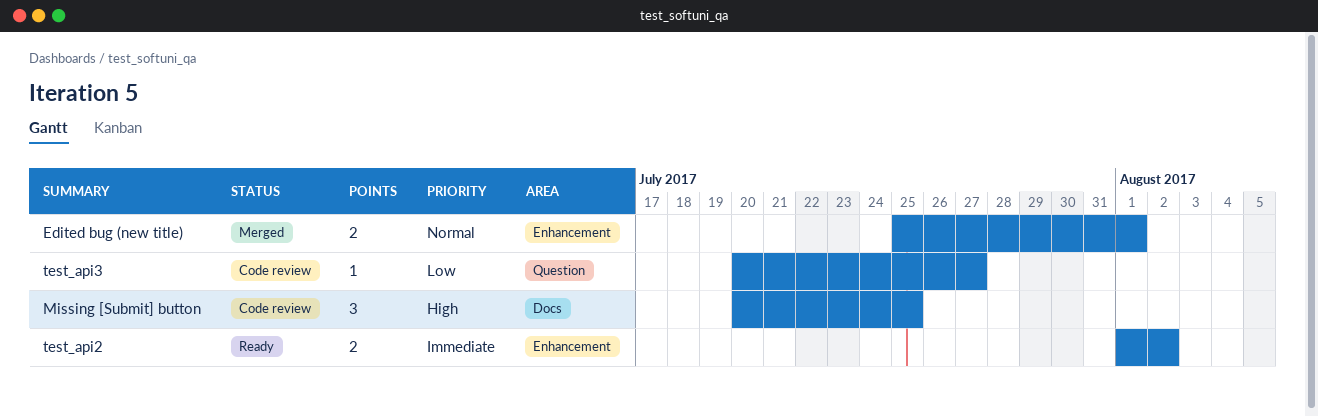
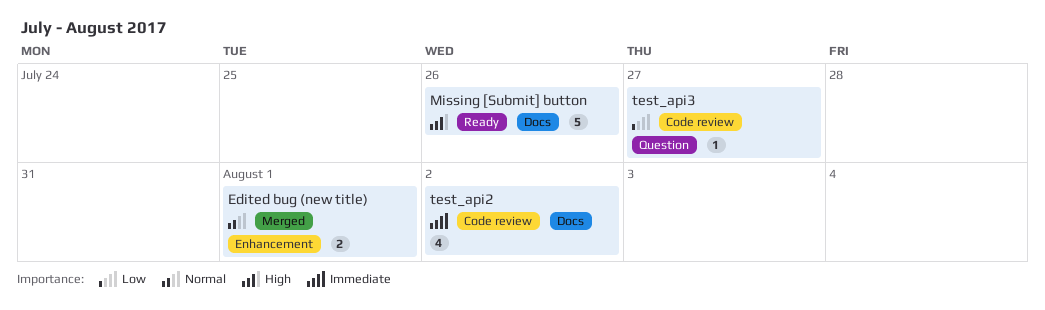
Missing [Submit] button, status: Code review -> Ready
Missing [Submit] button, estimate: 3 -> 5
Missing [Submit] button, due: Jul 25 -> Jul 26
test_api2, status: Ready -> Code review
test_api2, label: Enhancement -> Docs
test_api2, estimate: 2 -> 4

